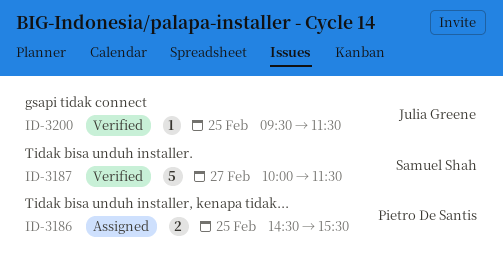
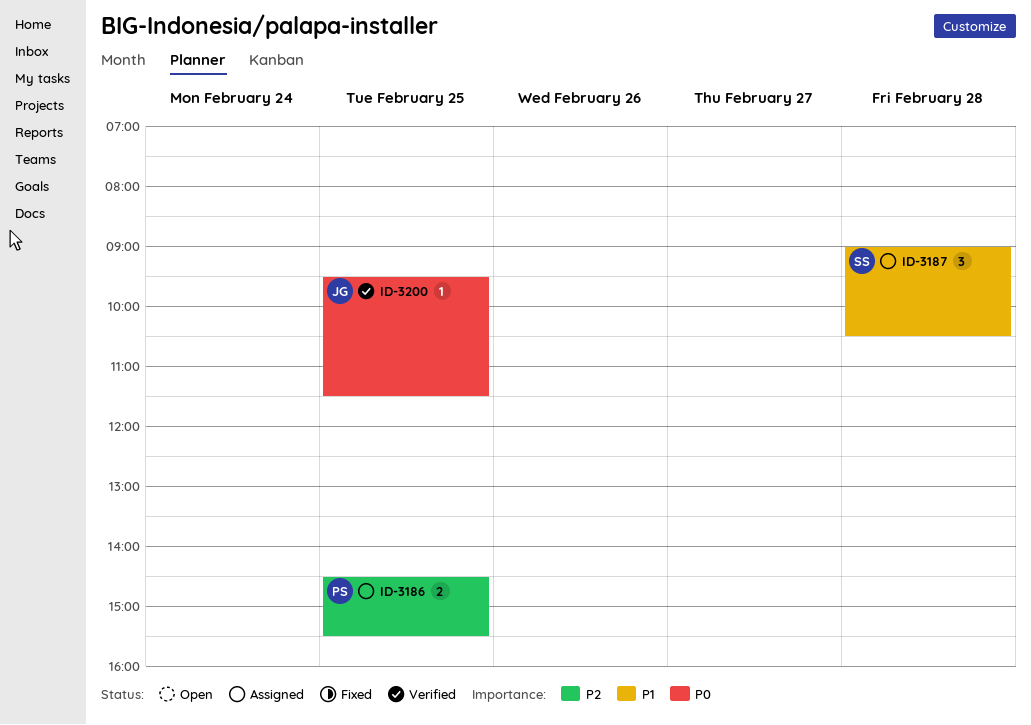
ID-3187, status: Verified -> Assigned
ID-3187, estimate: 5 -> 3
ID-3187, day: Feb 27 -> Feb 28
ID-3187, begins: 10:00 -> 09:00
ID-3187, ends: 11:30 -> 10:30

